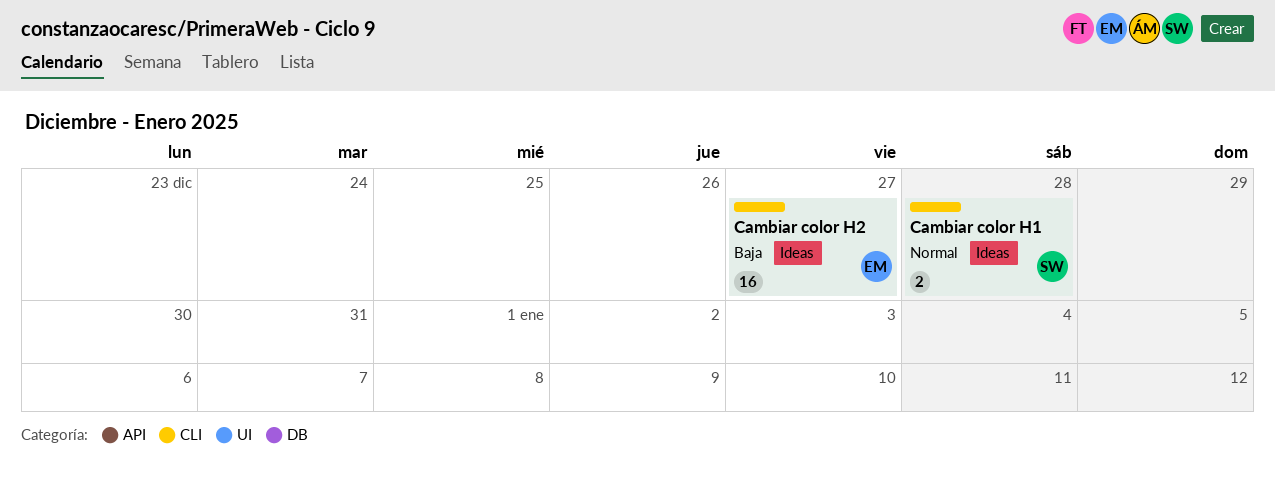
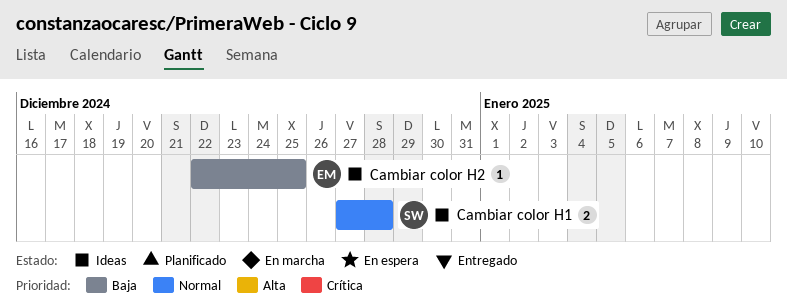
Cambiar color H2, estimate: 16 -> 1
Cambiar color H2, due: Dec 27 -> Dec 25

